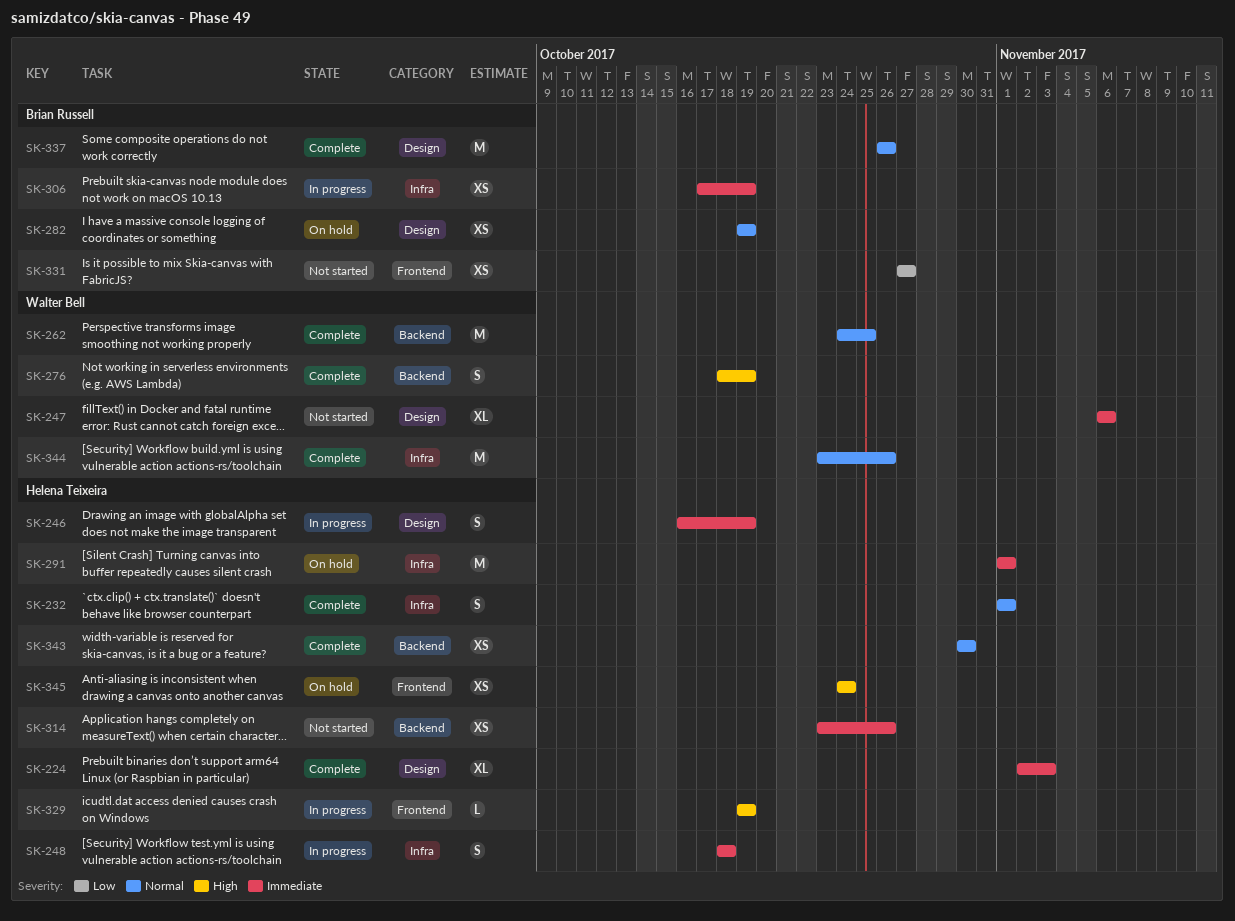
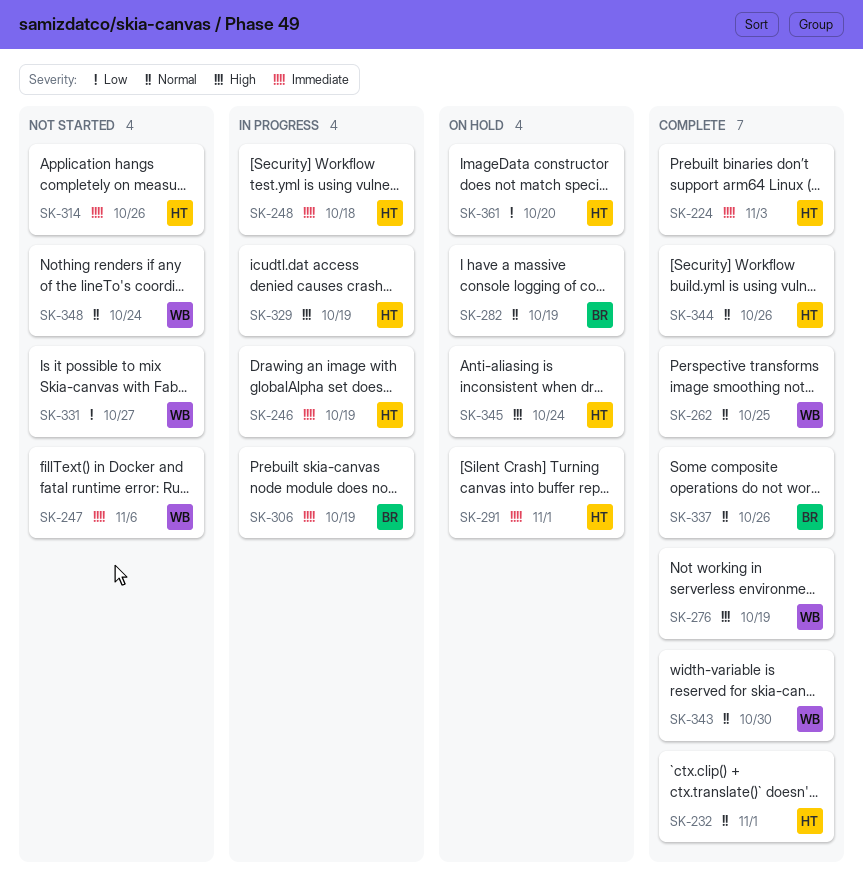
SK-331, owner: Brian Russell -> Walter Bell
SK-343, owner: Helena Teixeira -> Walter Bell
SK-344, owner: Walter Bell -> Helena Teixeira
SK-348: none -> present
SK-361: none -> present

